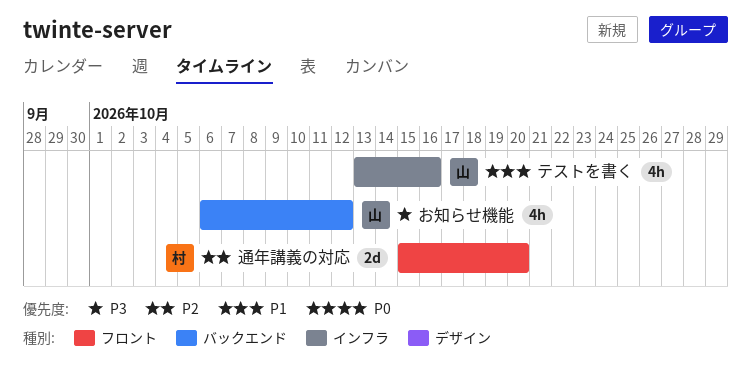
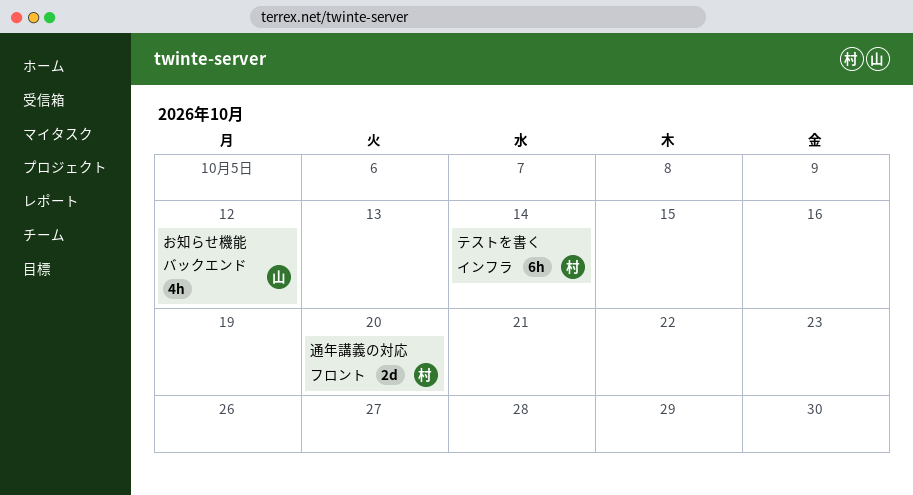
テストを書く, owner: 山 -> 村
テストを書く, estimate: 4h -> 6h
テストを書く, due: Oct 16 -> Oct 14

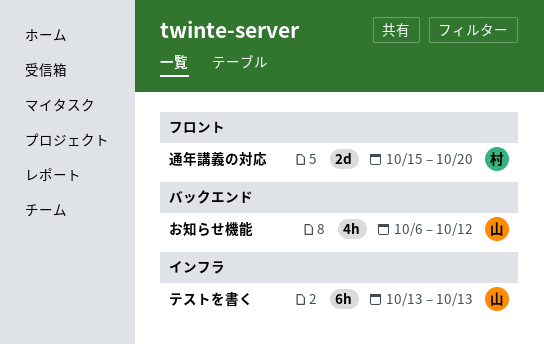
テストを書く, owner: 村 -> 山
テストを書く, due: Oct 14 -> Oct 13

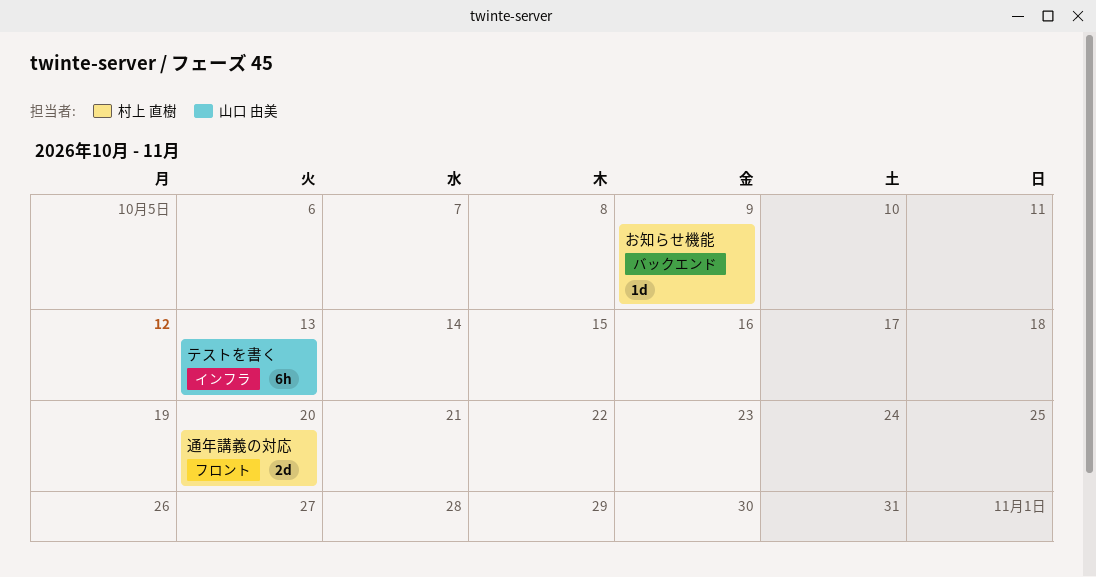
お知らせ機能, owner: 山口 由美 -> 村上 直樹
お知らせ機能, estimate: 4h -> 1d
お知らせ機能, due: Oct 12 -> Oct 9

